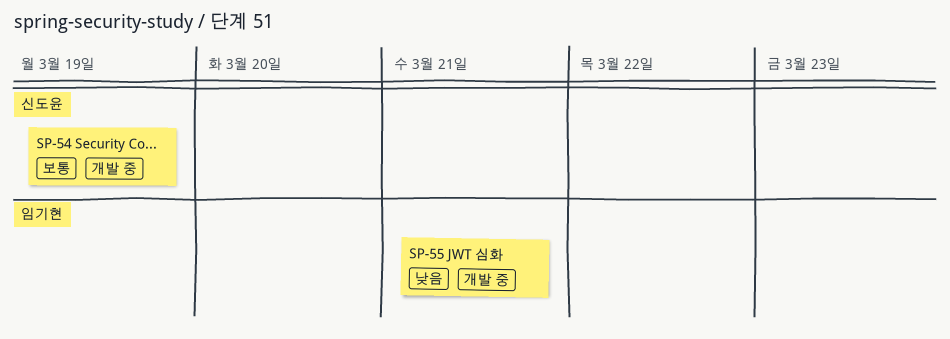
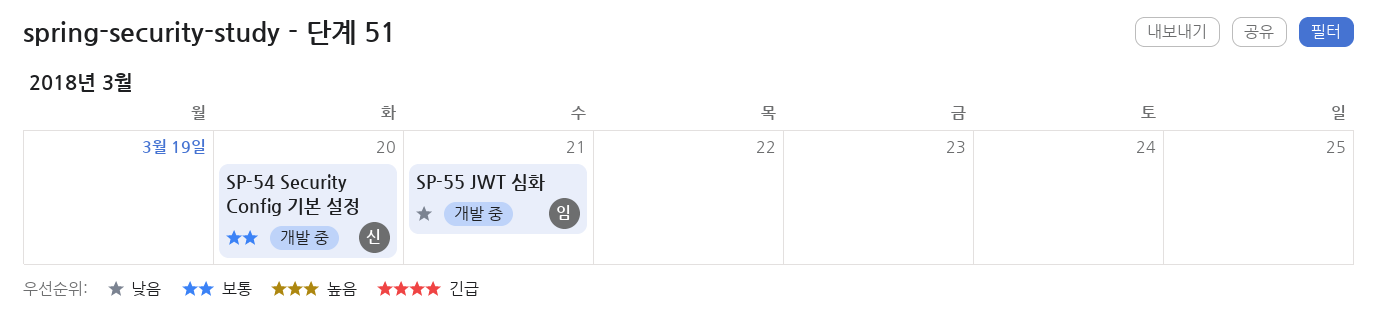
SP-54, due: Mar 19 -> Mar 20

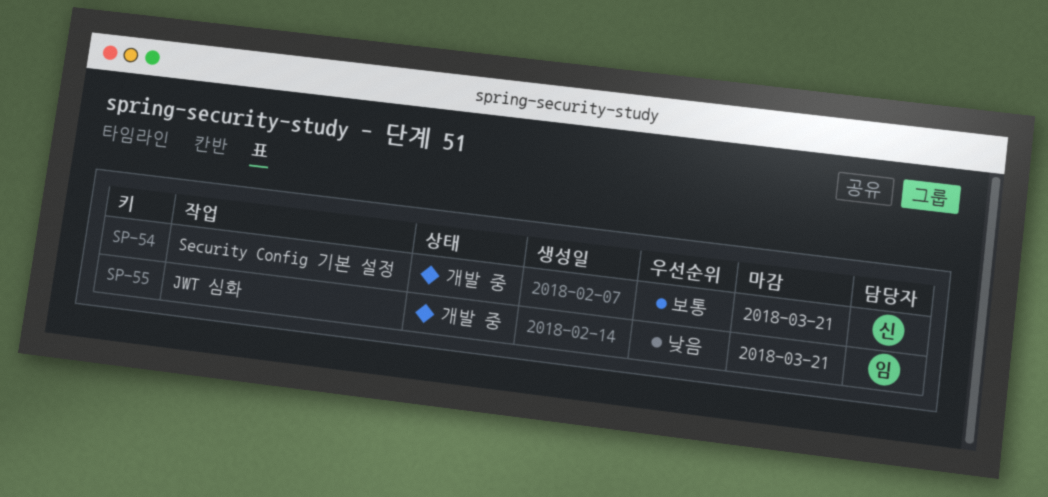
SP-54, due: Mar 20 -> Mar 21

